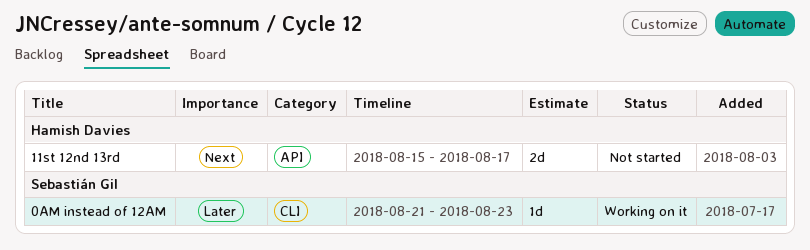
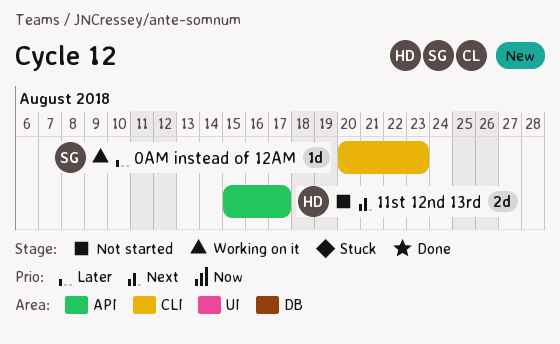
0AM instead of 12AM, start: Aug 21 -> Aug 20

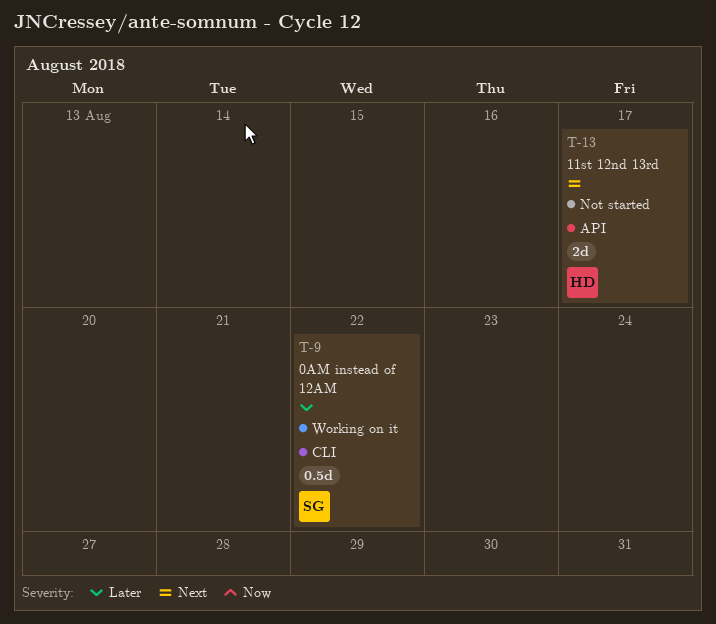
0AM instead of 12AM, estimate: 1d -> 0.5d
0AM instead of 12AM, due: Aug 23 -> Aug 22

